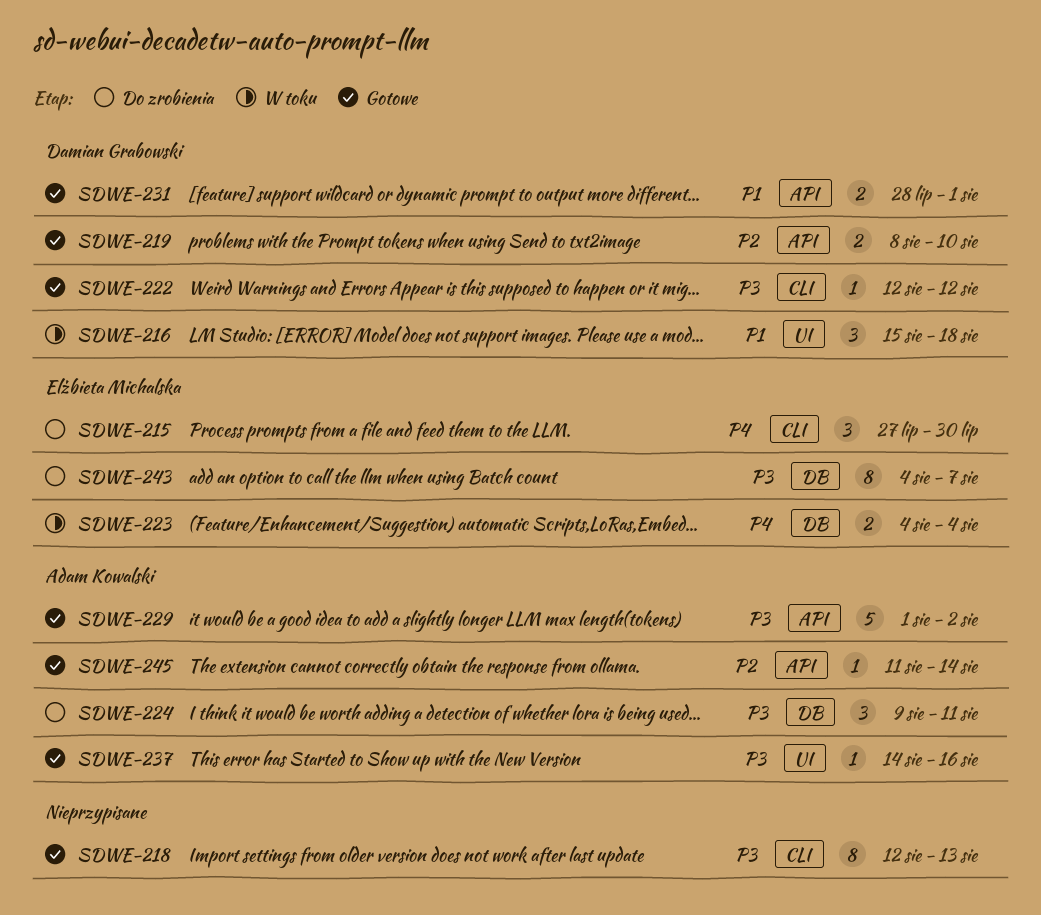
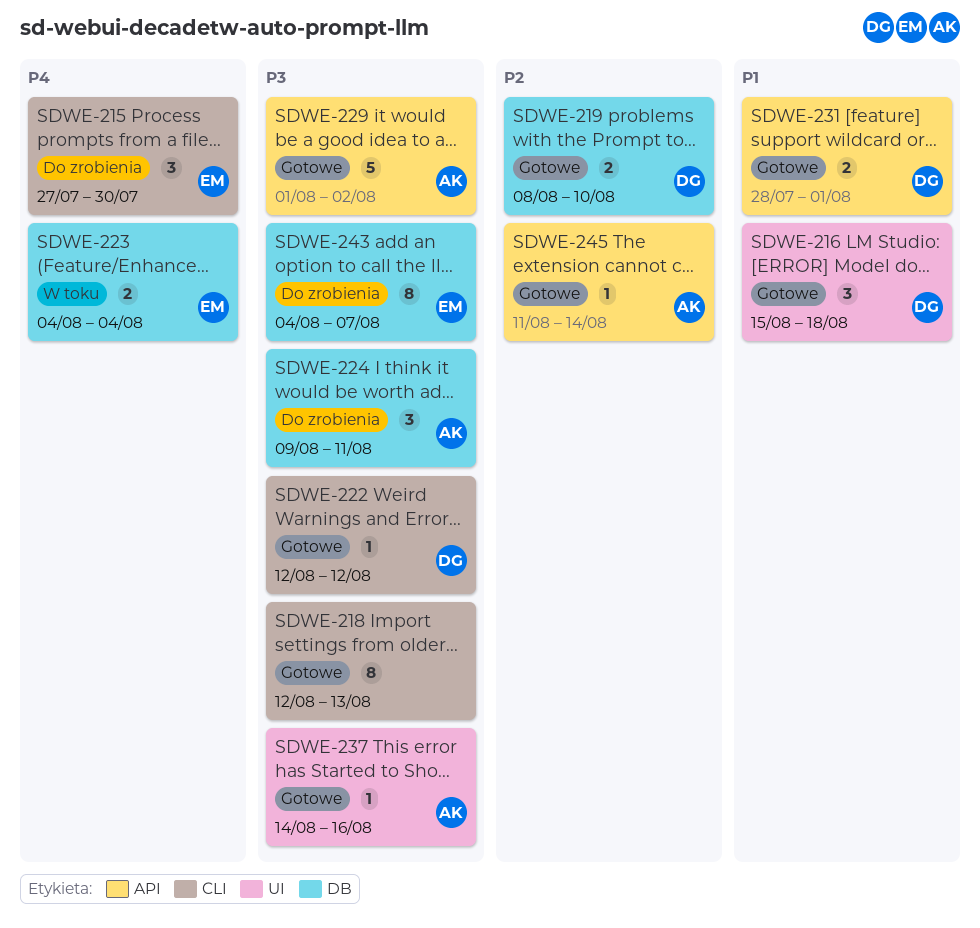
SDWE-216, status: W toku -> Gotowe
SDWE-219, label: API -> DB

